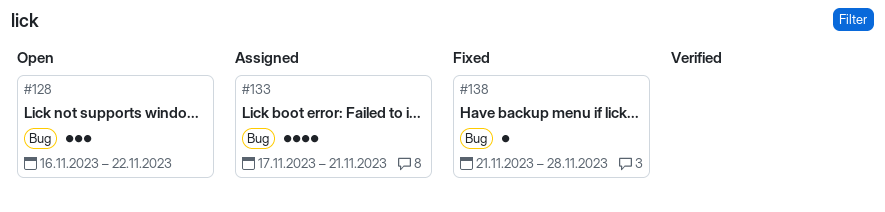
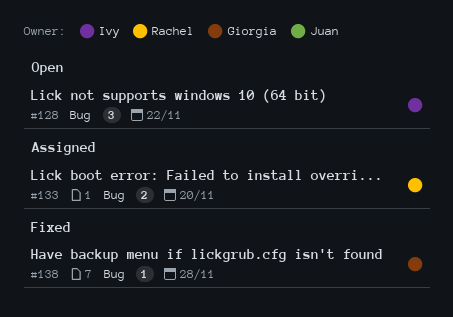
#133, estimate: 4 -> 2
#133, due: Nov 21 -> Nov 20

